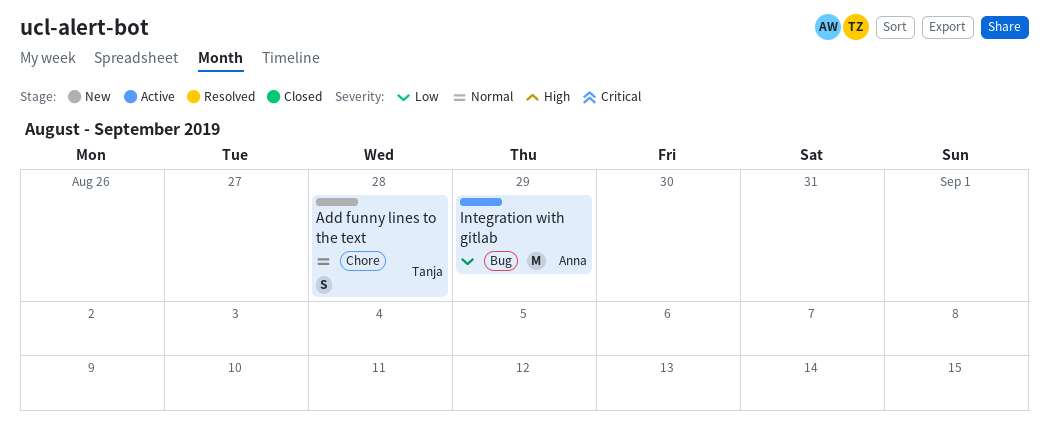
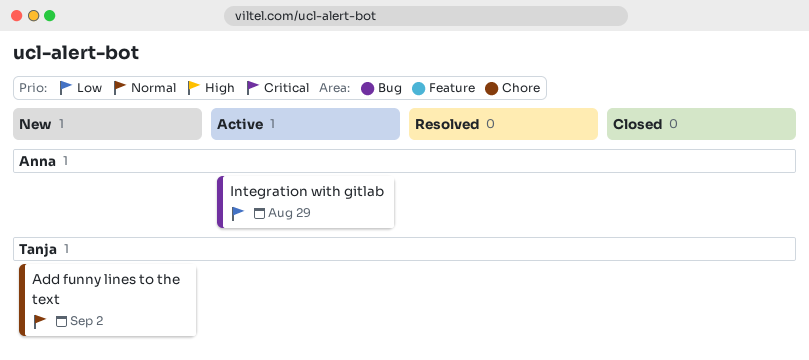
Add funny lines to the text, due: Aug 28 -> Sep 2

